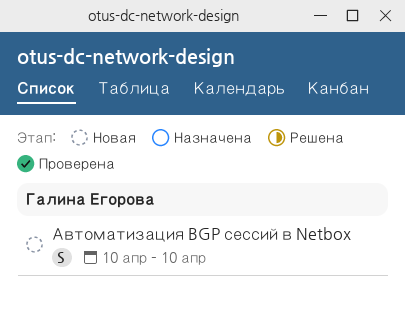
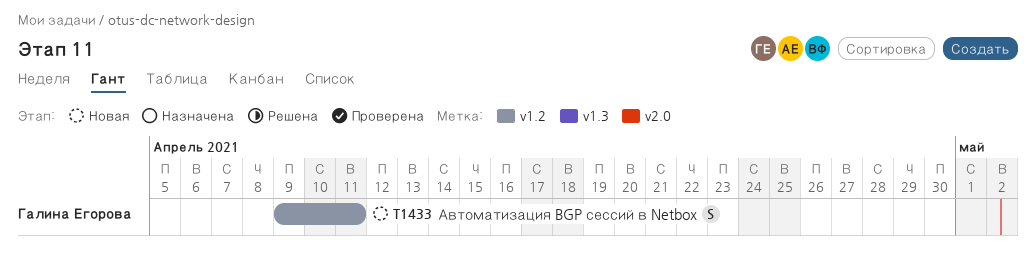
Автоматизация BGP сессий в Netbox, start: Apr 10 -> Apr 9
Автоматизация BGP сессий в Netbox, due: Apr 10 -> Apr 11

